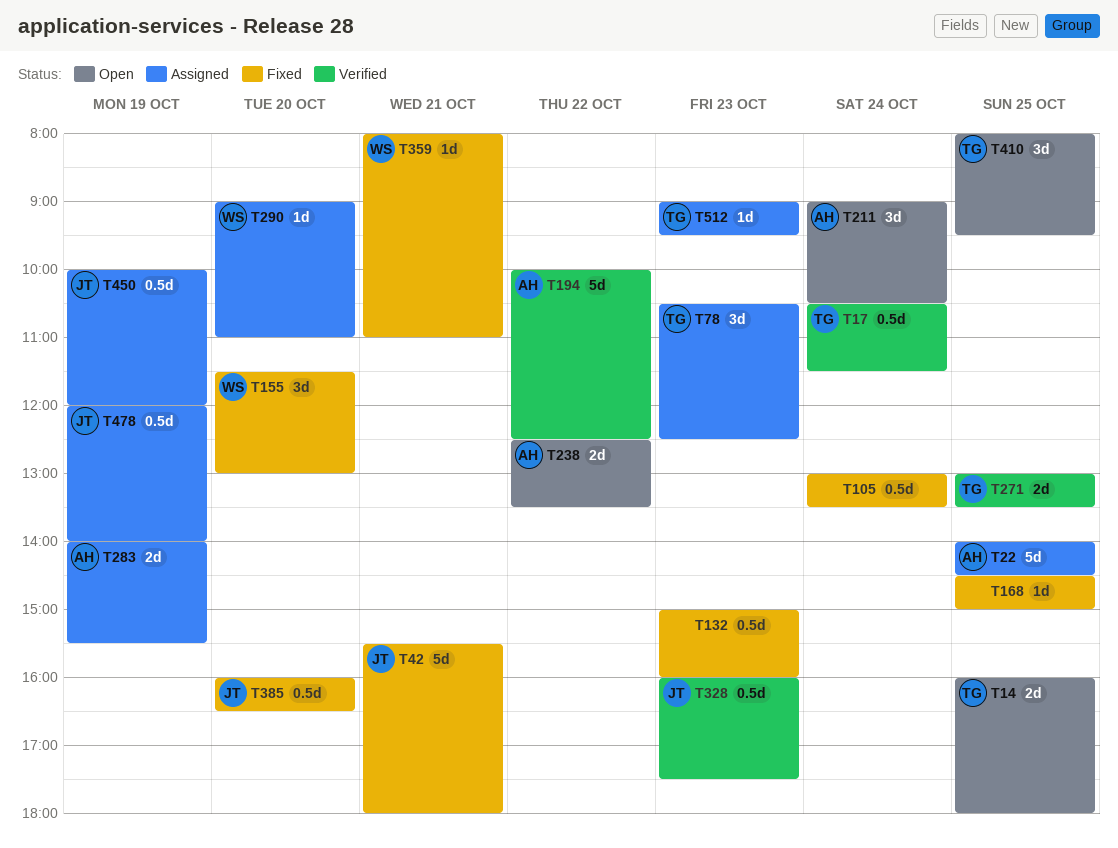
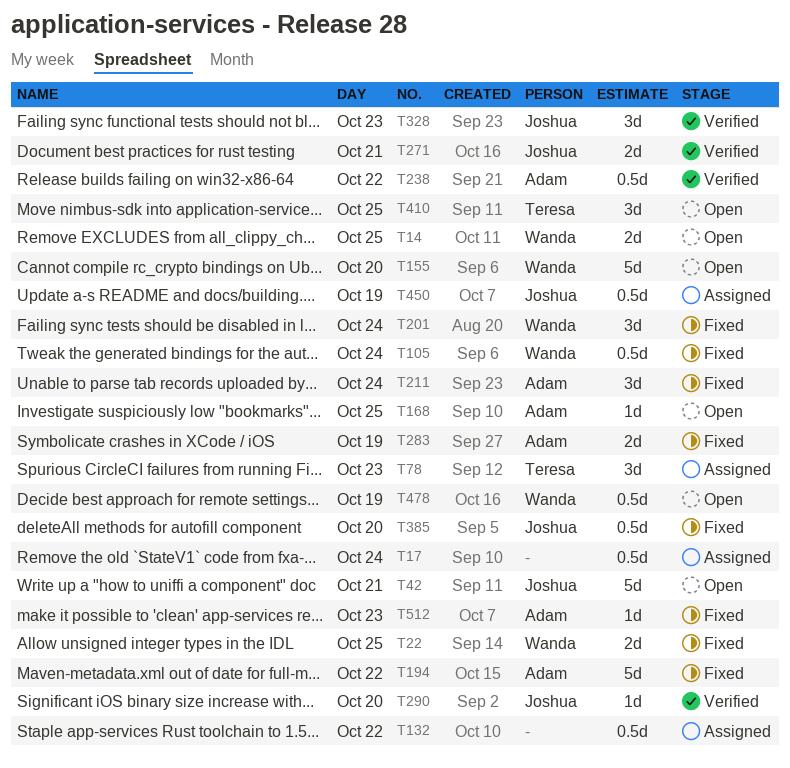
T14, owner: Teresa -> Wanda
T17, status: Verified -> Assigned
T17, owner: Teresa -> none
T22, status: Assigned -> Fixed
T22, owner: Adam -> Wanda
T22, estimate: 5d -> 2d
T42, status: Fixed -> Open
T105, owner: none -> Wanda
T132, status: Fixed -> Assigned
T132, day: Oct 23 -> Oct 22
T155, status: Fixed -> Open
T155, estimate: 3d -> 5d
T168, status: Fixed -> Open
T168, owner: none -> Adam
T194, status: Verified -> Fixed
T201: none -> present
T211, status: Open -> Fixed
T238, status: Open -> Verified
T238, estimate: 2d -> 0.5d
T271, owner: Teresa -> Joshua
T271, day: Oct 25 -> Oct 21
T283, status: Assigned -> Fixed
T290, status: Assigned -> Verified
T290, owner: Wanda -> Joshua
T328, estimate: 0.5d -> 3d
T359: present -> none
T478, status: Assigned -> Open
T478, owner: Joshua -> Wanda
T512, status: Assigned -> Fixed
T512, owner: Teresa -> Adam

